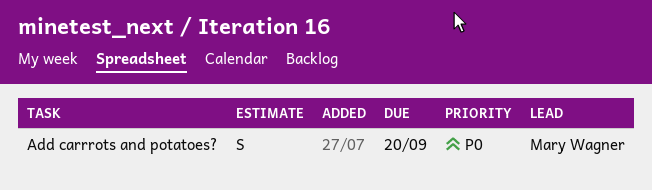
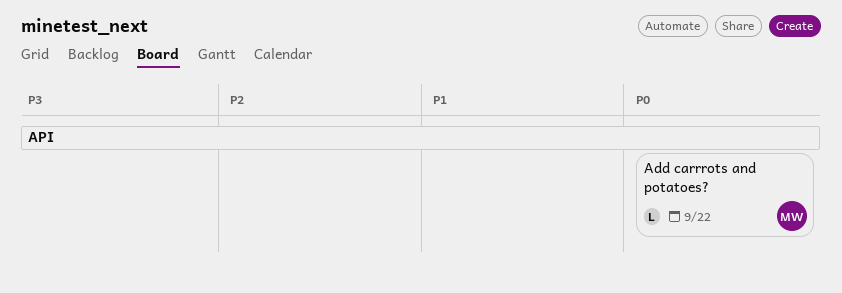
Add carrrots and potatoes?, estimate: S -> L
Add carrrots and potatoes?, due: Sep 20 -> Sep 22

